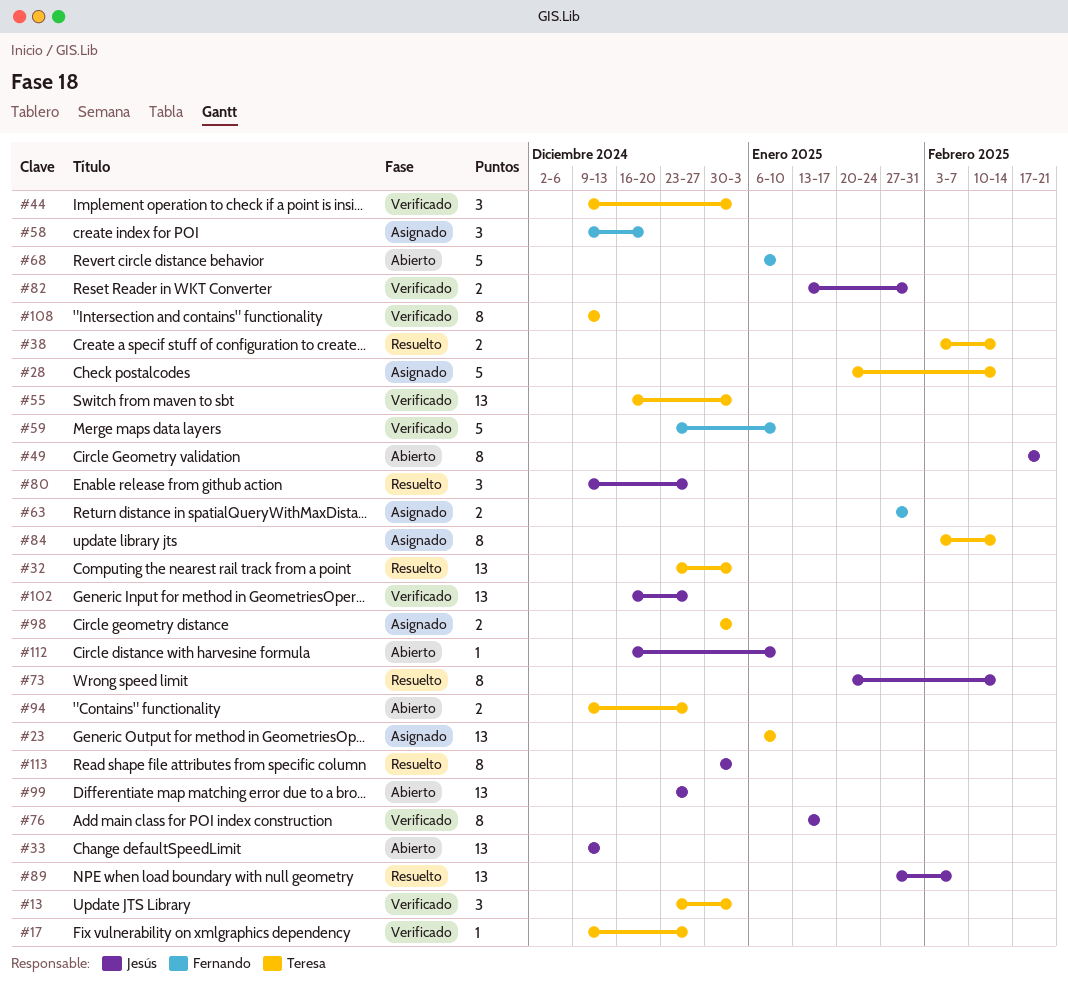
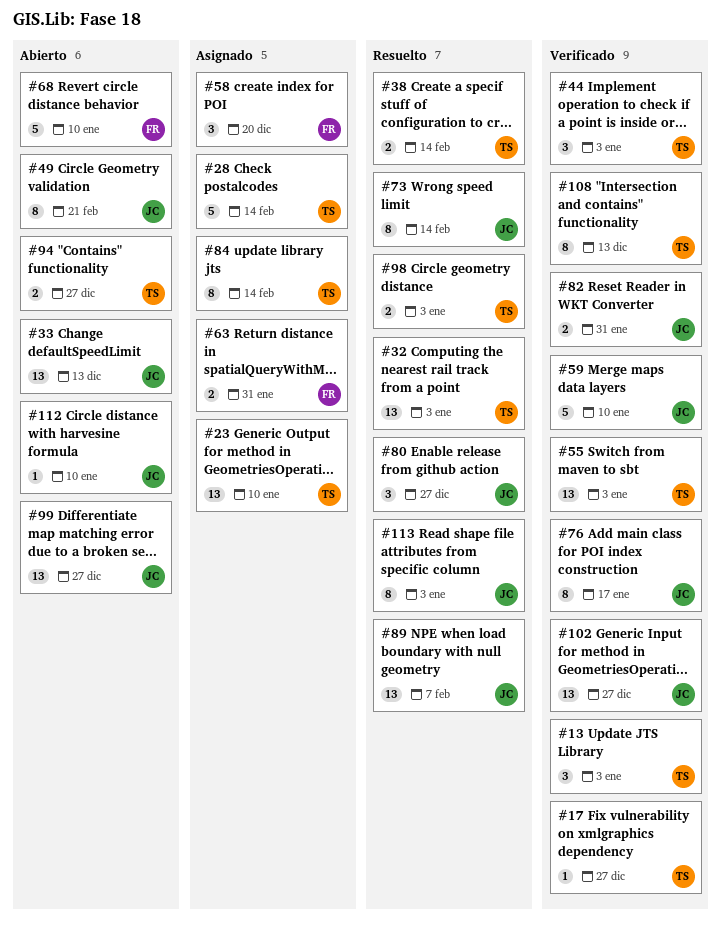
#59, owner: Fernando -> Jesús
#98, status: Asignado -> Resuelto

